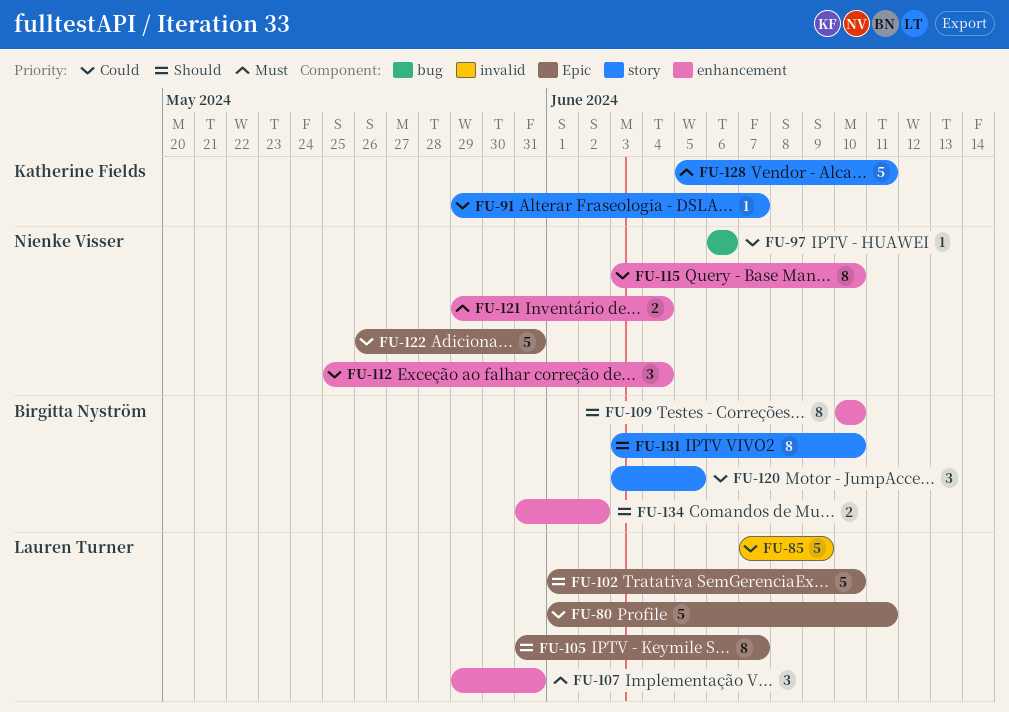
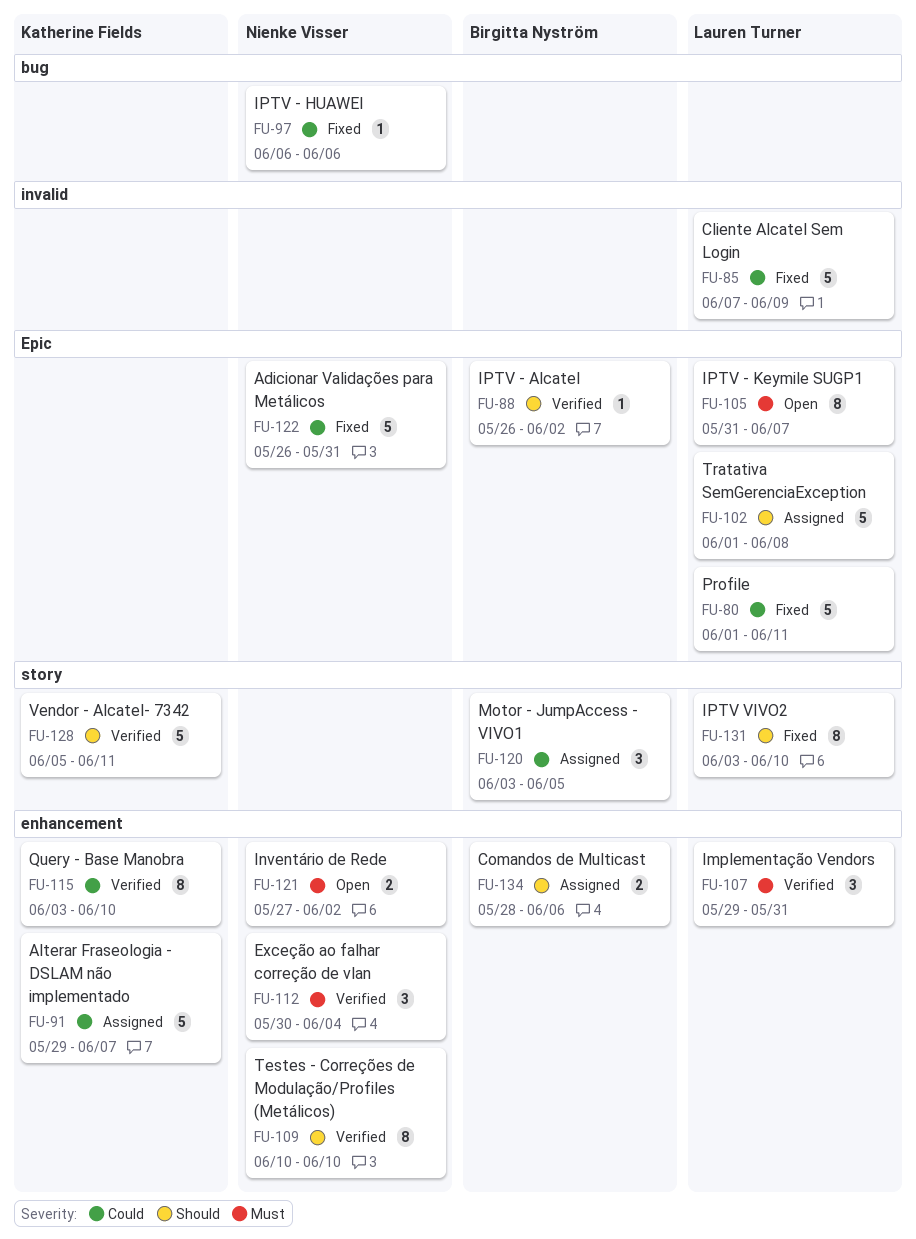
FU-88: none -> present
FU-91, label: story -> enhancement
FU-91, estimate: 1 -> 5
FU-102, due: Jun 10 -> Jun 8
FU-105, priority: Should -> Must
FU-109, owner: Birgitta Nyström -> Nienke Visser
FU-112, priority: Could -> Must
FU-112, start: May 25 -> May 30
FU-115, owner: Nienke Visser -> Katherine Fields
FU-121, start: May 29 -> May 27
FU-121, due: Jun 4 -> Jun 2
FU-128, priority: Must -> Should
FU-131, owner: Birgitta Nyström -> Lauren Turner
FU-134, start: May 31 -> May 28
FU-134, due: Jun 2 -> Jun 6

